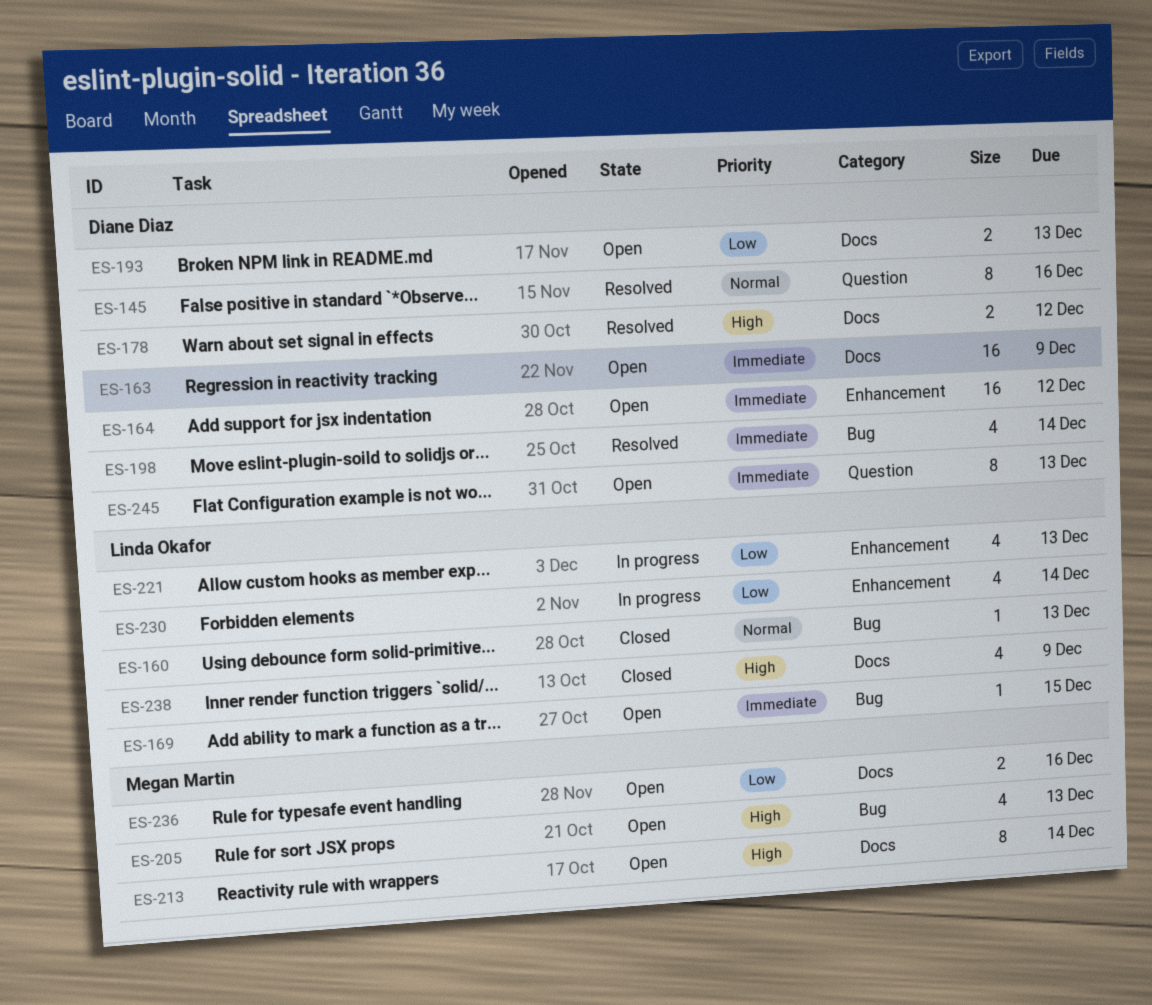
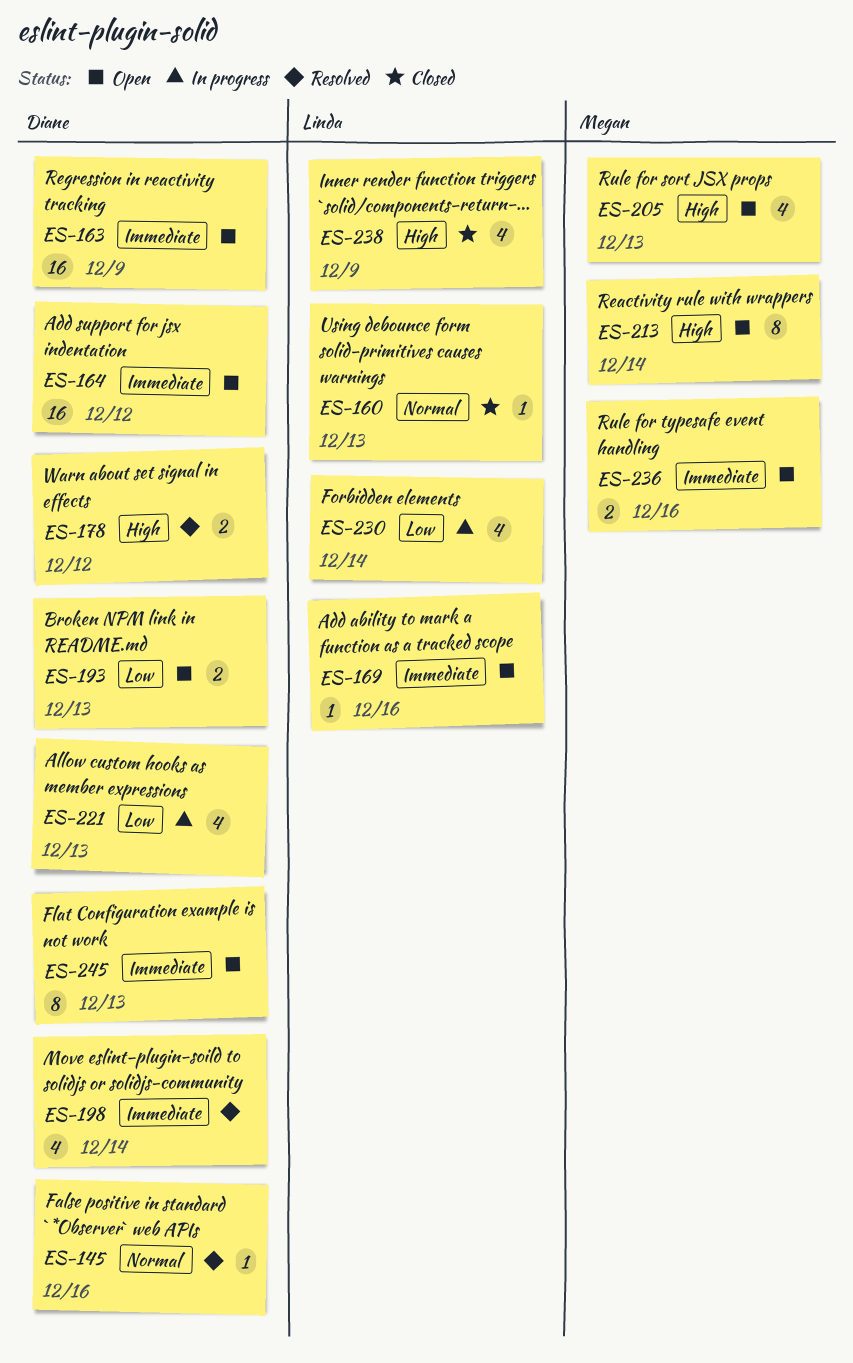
ES-145, estimate: 8 -> 1
ES-169, due: Dec 15 -> Dec 16
ES-221, owner: Linda Okafor -> Diane Diaz
ES-236, priority: Low -> Immediate

